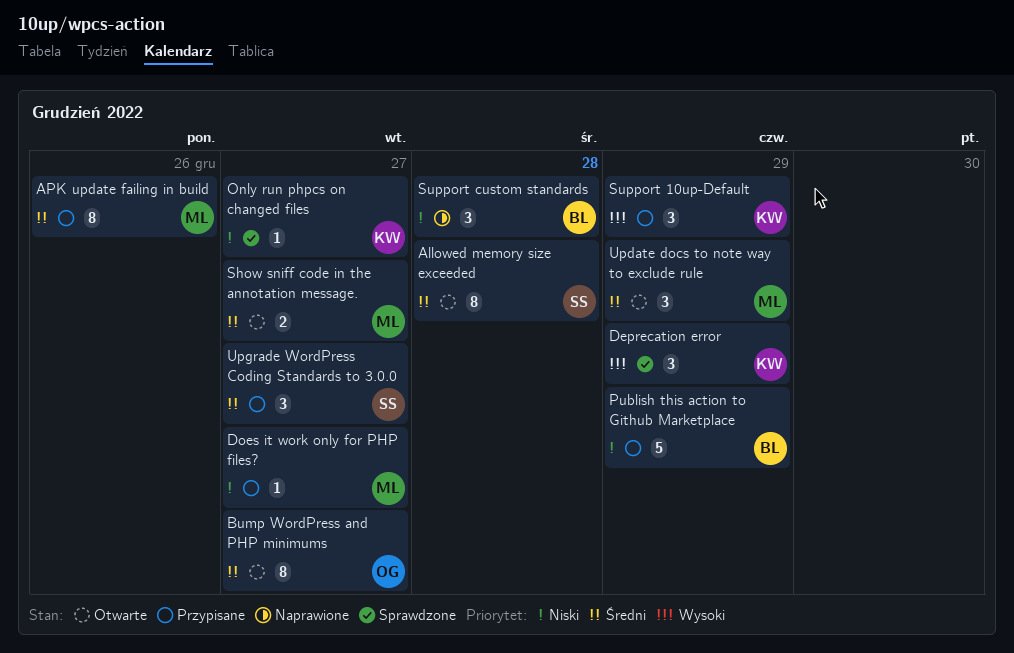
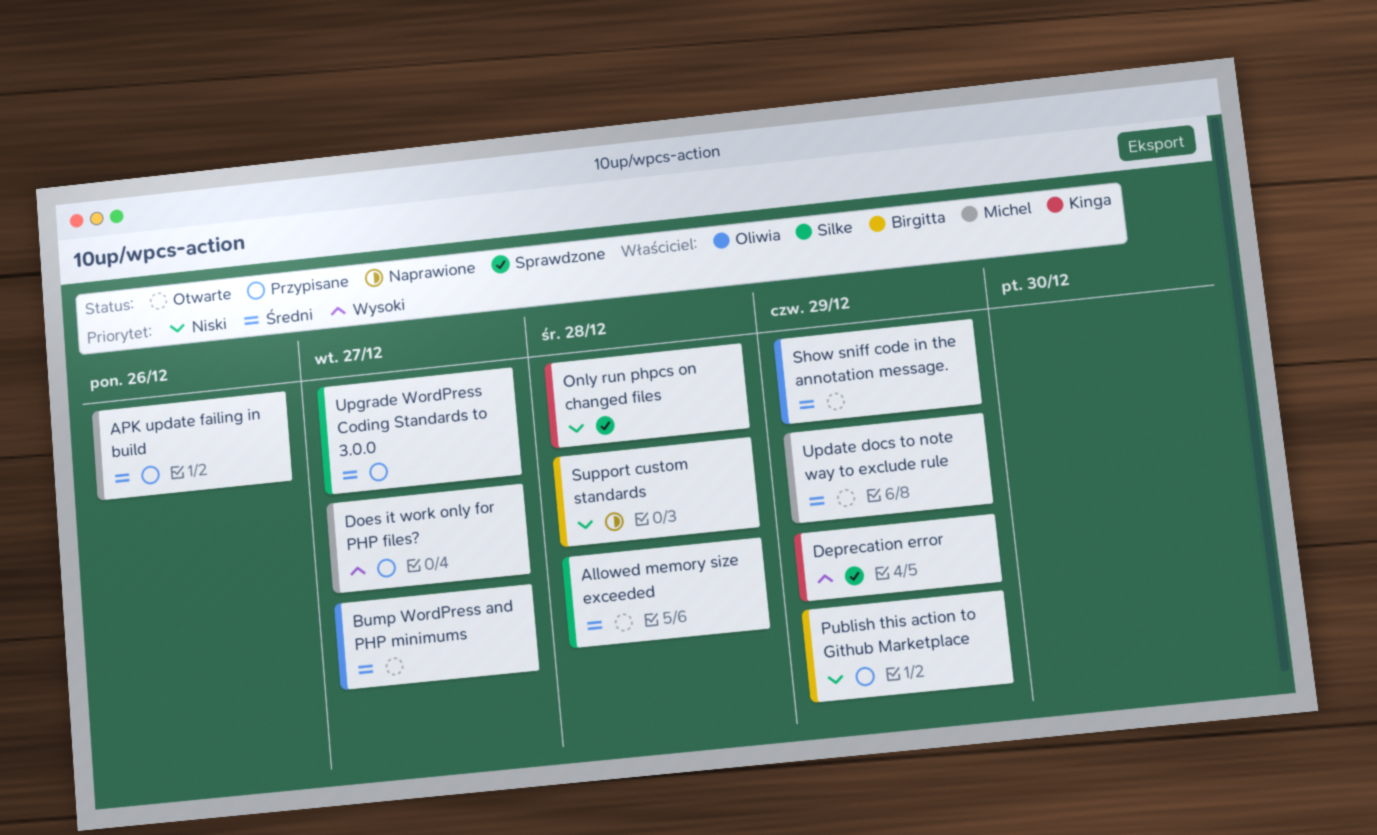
Does it work only for PHP files?, priority: Niski -> Wysoki
Only run phpcs on changed files, due: Dec 27 -> Dec 28
Show sniff code in the annotation message., owner: Michel -> Oliwia
Show sniff code in the annotation message., due: Dec 27 -> Dec 29
Support 10up-Default: present -> none

